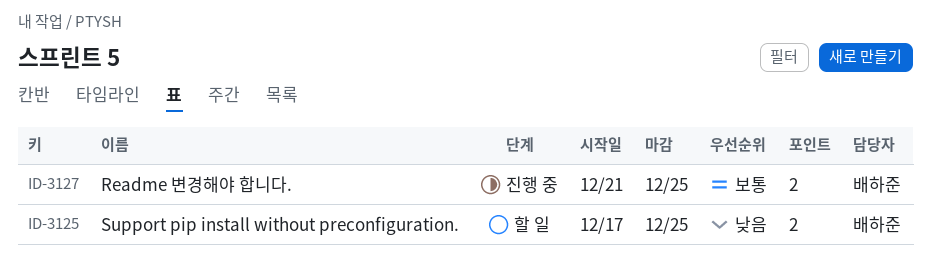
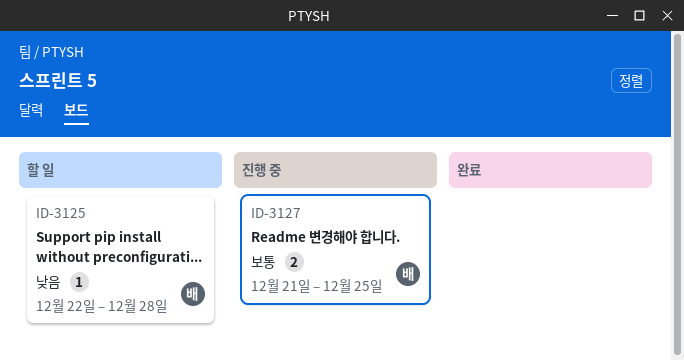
ID-3125, estimate: 2 -> 1
ID-3125, start: Dec 17 -> Dec 22
ID-3125, due: Dec 25 -> Dec 28

